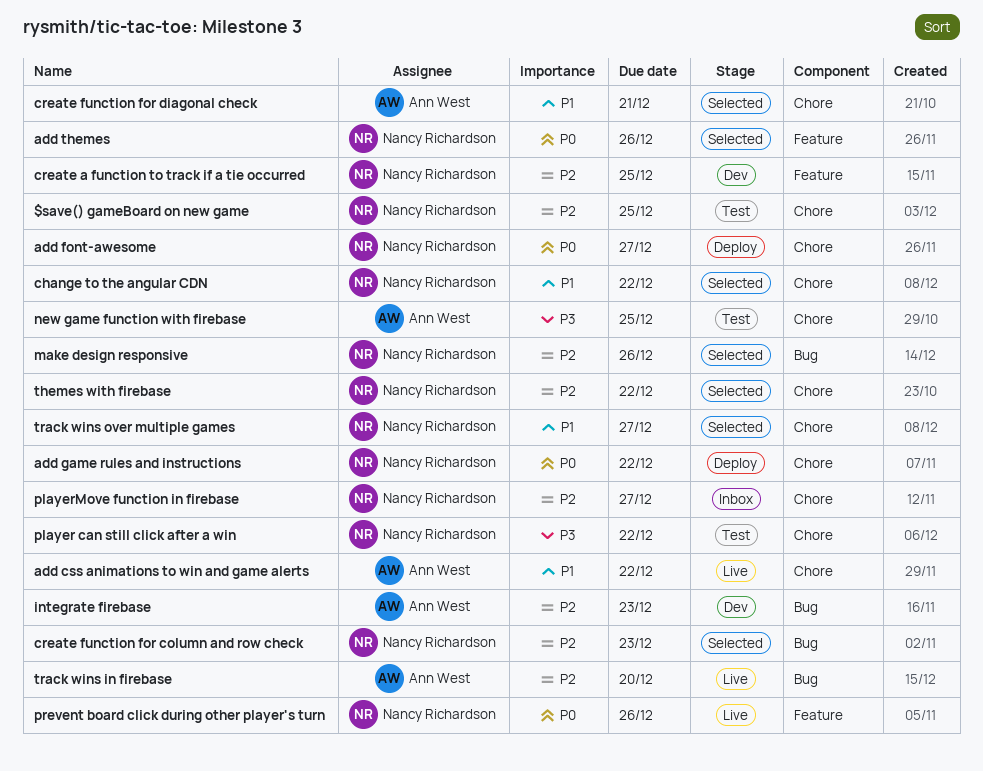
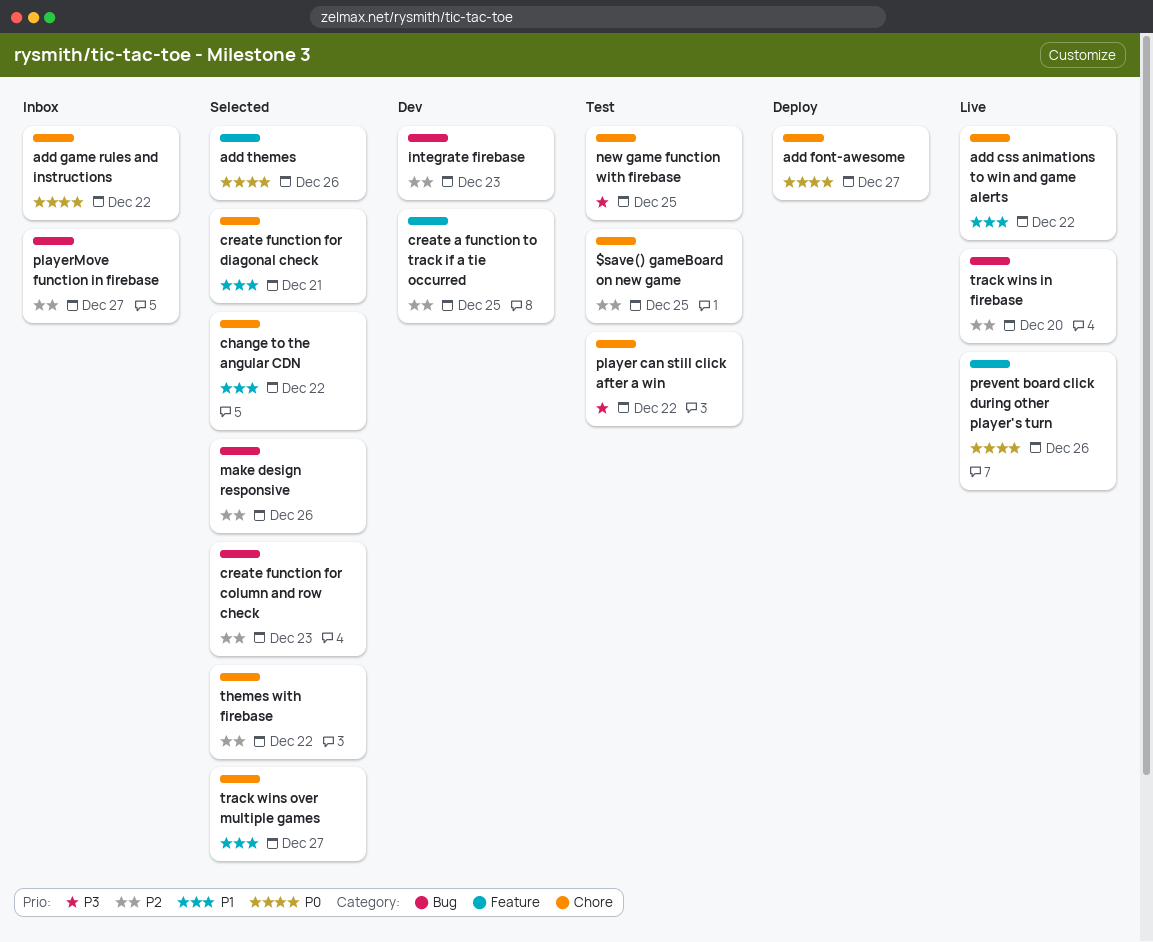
add game rules and instructions, status: Deploy -> Inbox
playerMove function in firebase, label: Chore -> Bug

